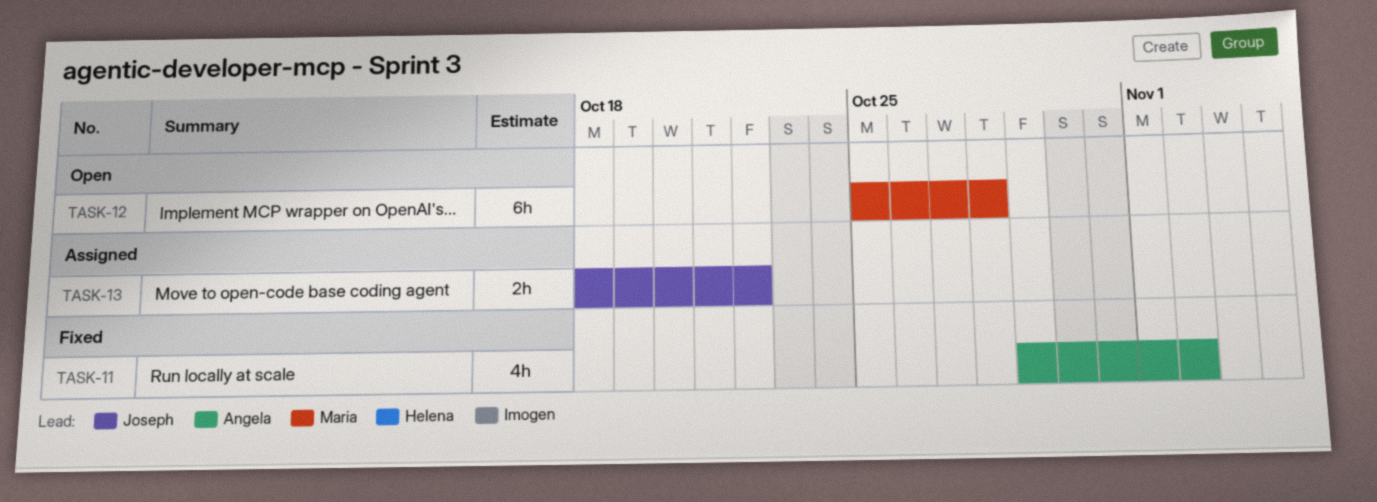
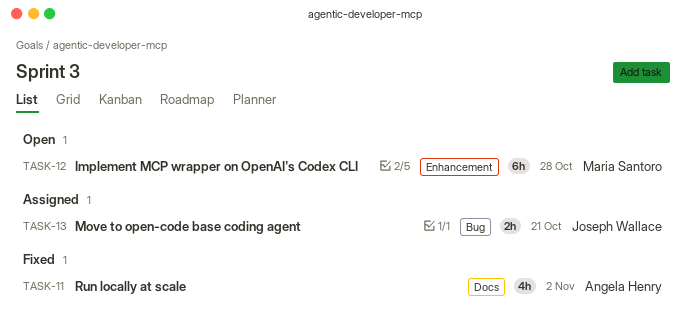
TASK-13, due: Oct 22 -> Oct 21

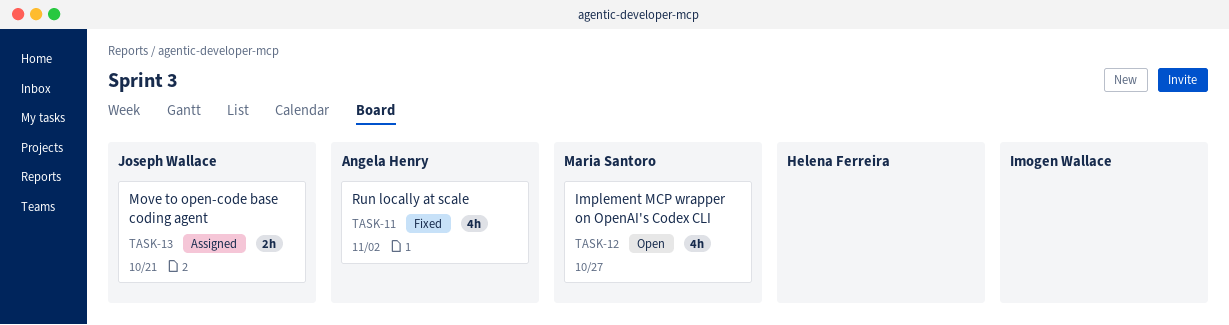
TASK-12, estimate: 6h -> 4h
TASK-12, due: Oct 28 -> Oct 27

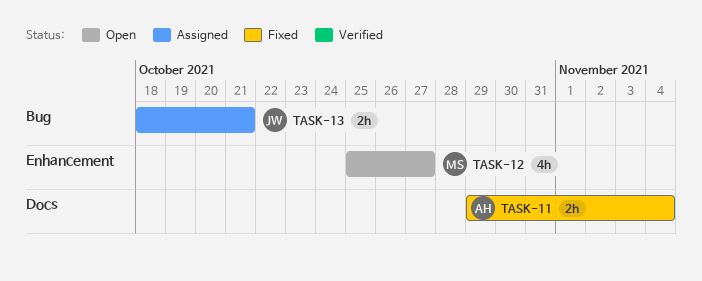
TASK-11, estimate: 4h -> 2h
TASK-11, due: Nov 2 -> Nov 4

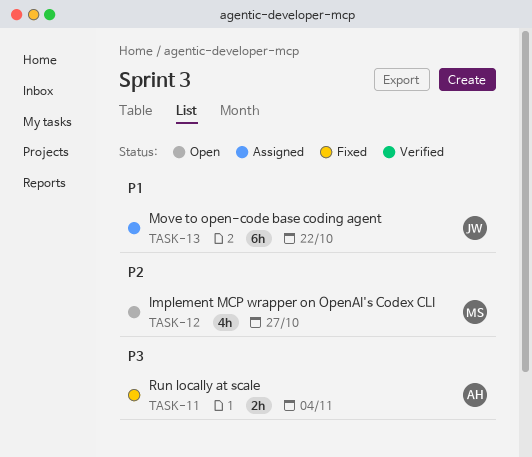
TASK-13, estimate: 2h -> 6h
TASK-13, due: Oct 21 -> Oct 22

